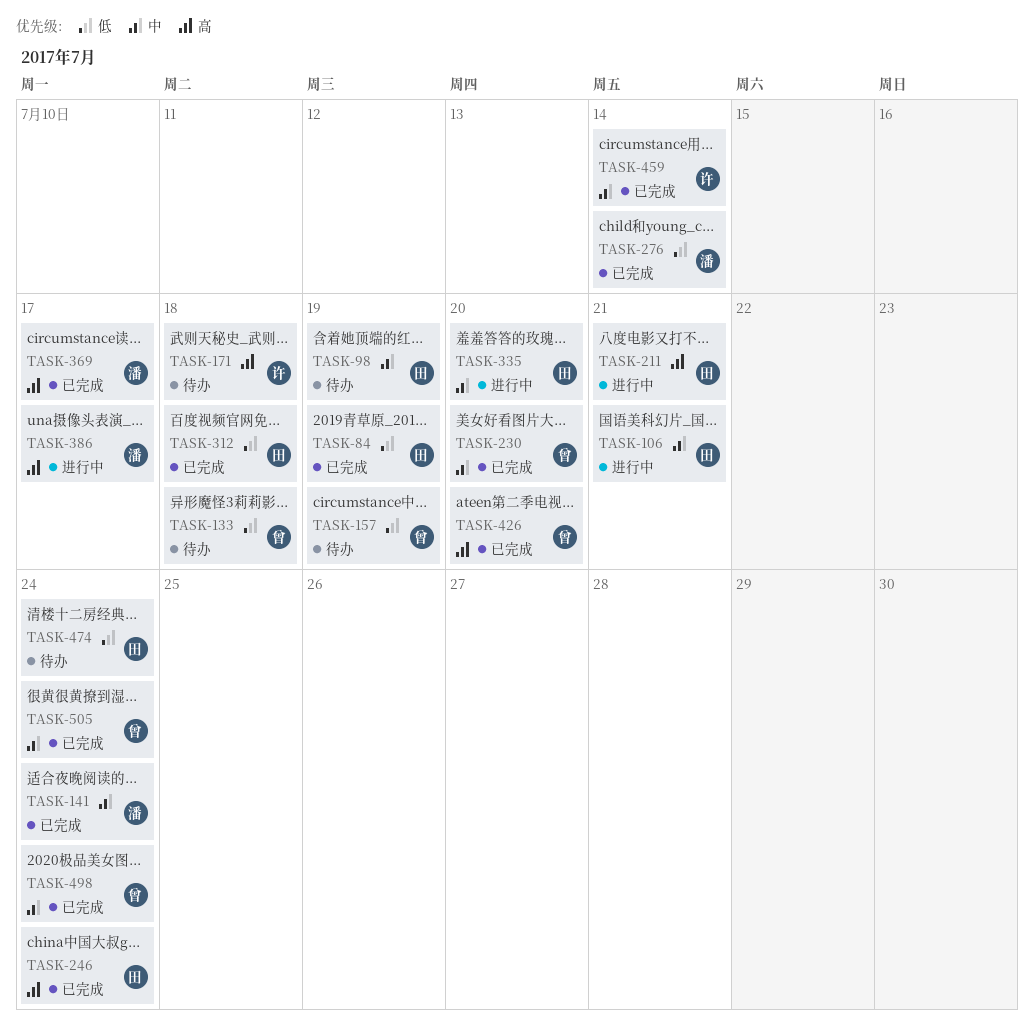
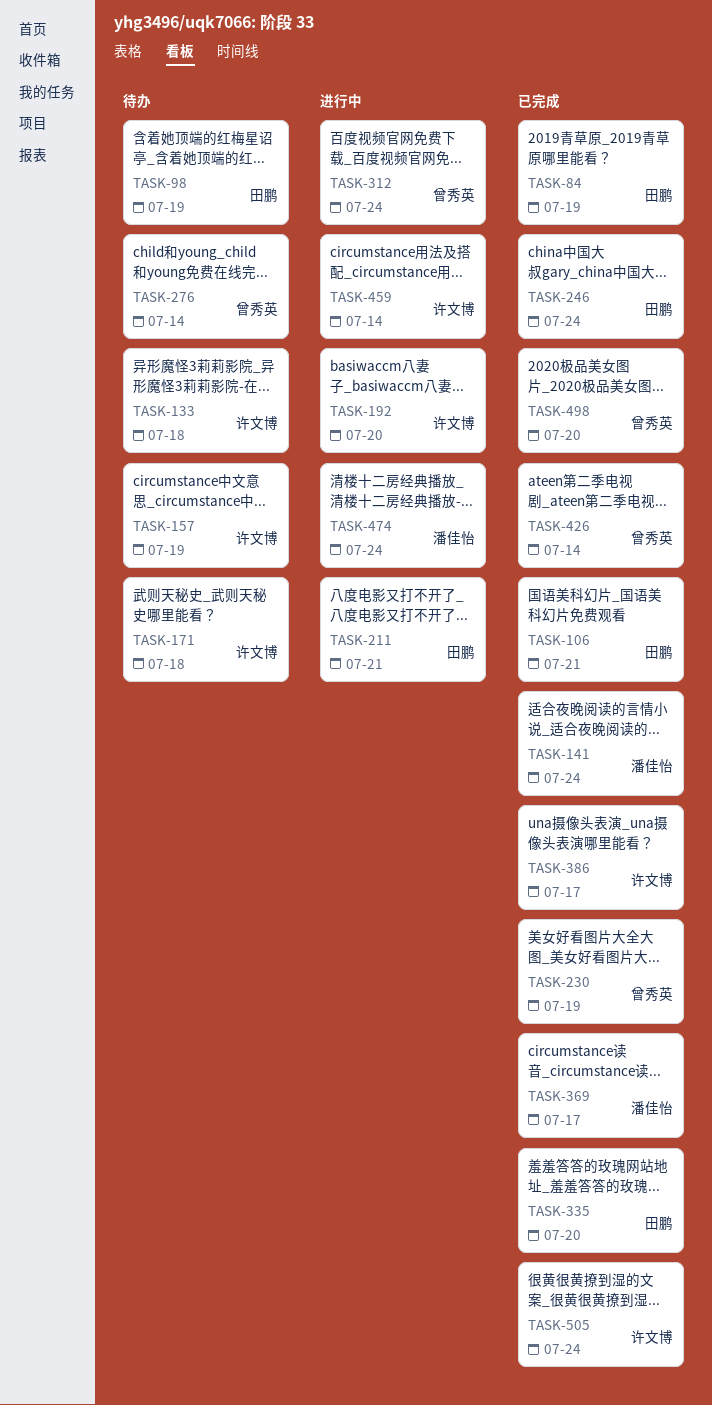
TASK-106, status: 进行中 -> 已完成
TASK-133, owner: 曾秀英 -> 许文博
TASK-157, owner: 曾秀英 -> 许文博
TASK-192: none -> present
TASK-230, due: Jul 20 -> Jul 19
TASK-276, status: 已完成 -> 待办
TASK-276, owner: 潘佳怡 -> 曾秀英
TASK-312, status: 已完成 -> 进行中
TASK-312, owner: 田鹏 -> 曾秀英
TASK-312, due: Jul 18 -> Jul 24
TASK-335, status: 进行中 -> 已完成
TASK-386, status: 进行中 -> 已完成
TASK-386, owner: 潘佳怡 -> 许文博
TASK-426, due: Jul 20 -> Jul 14
TASK-459, status: 已完成 -> 进行中
TASK-474, status: 待办 -> 进行中
TASK-474, owner: 田鹏 -> 潘佳怡
TASK-498, due: Jul 24 -> Jul 20
TASK-505, owner: 曾秀英 -> 许文博

